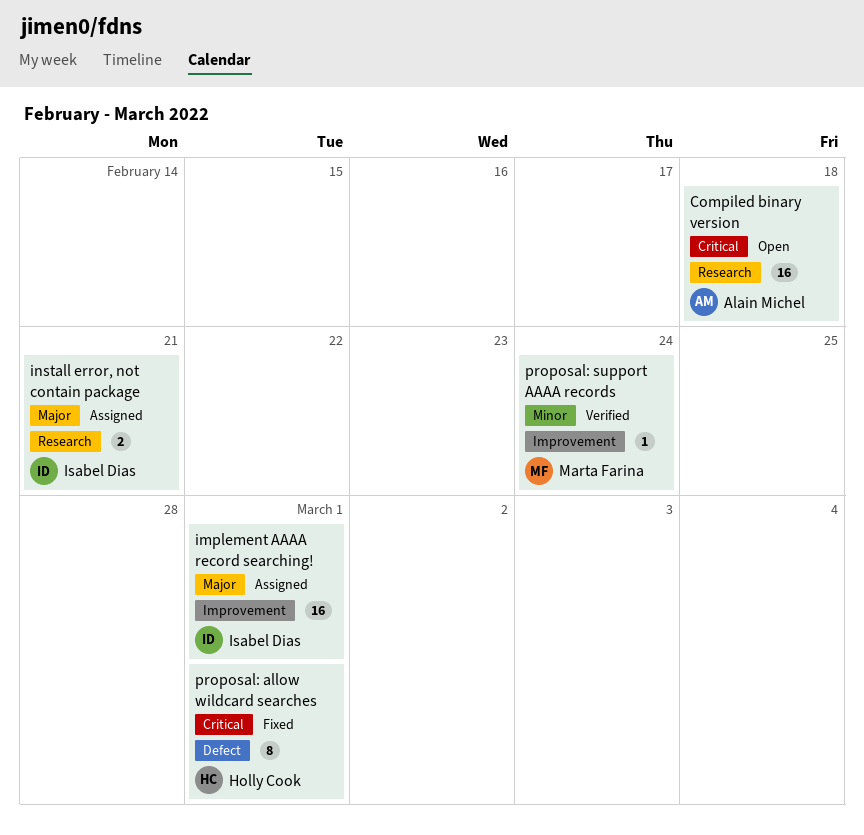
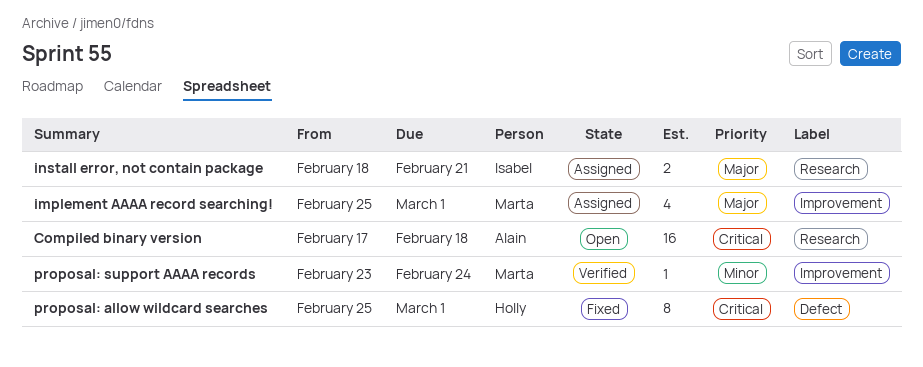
implement AAAA record searching!, owner: Isabel Dias -> Marta Farina
implement AAAA record searching!, estimate: 16 -> 4

